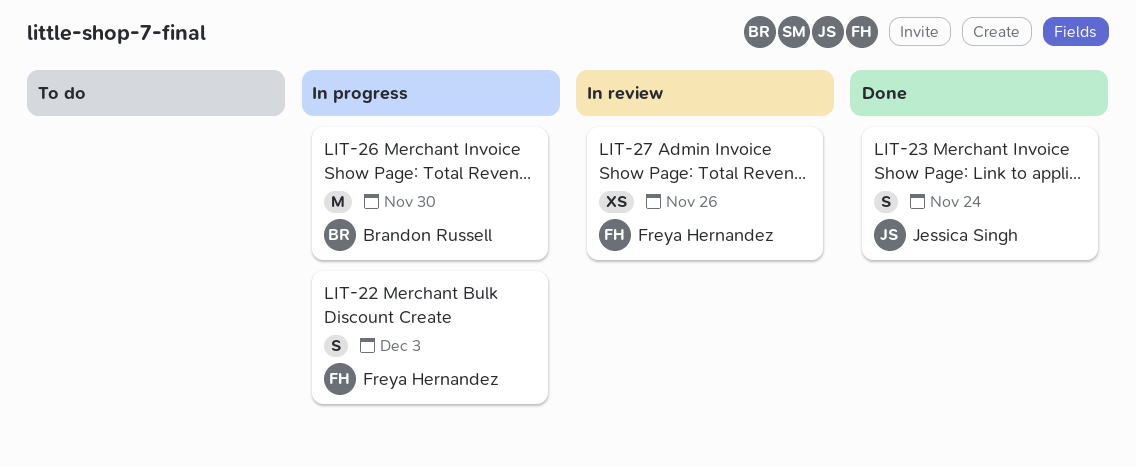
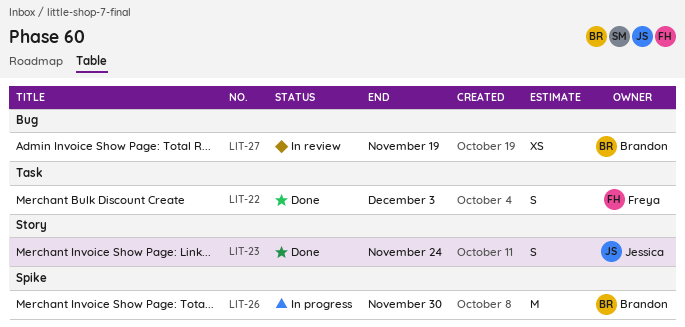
LIT-22, status: In progress -> Done
LIT-27, owner: Freya Hernandez -> Brandon Russell
LIT-27, due: Nov 26 -> Nov 19

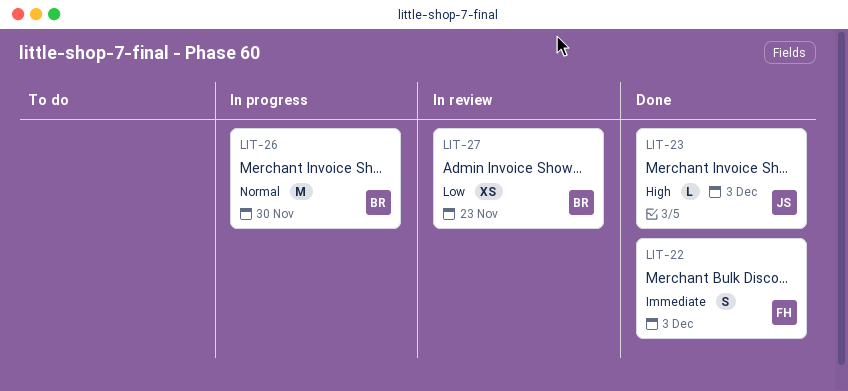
LIT-23, estimate: S -> L
LIT-23, due: Nov 24 -> Dec 3
LIT-27, due: Nov 19 -> Nov 23

